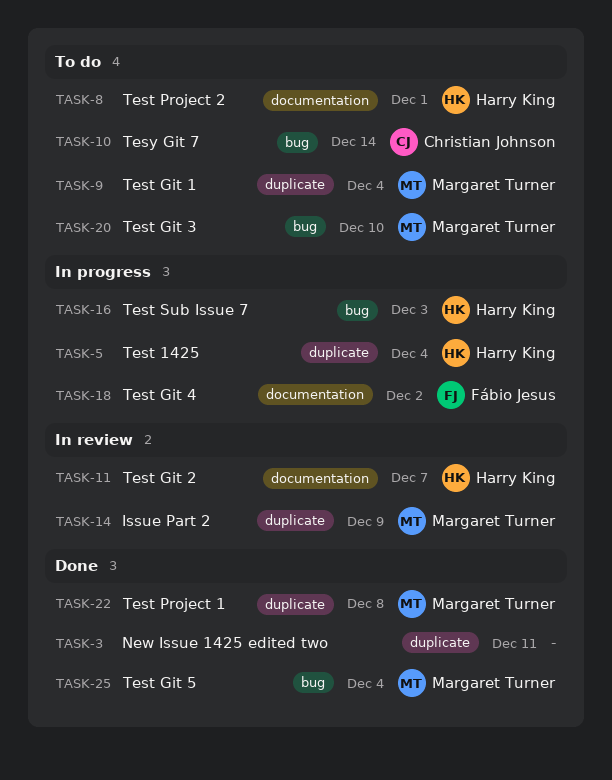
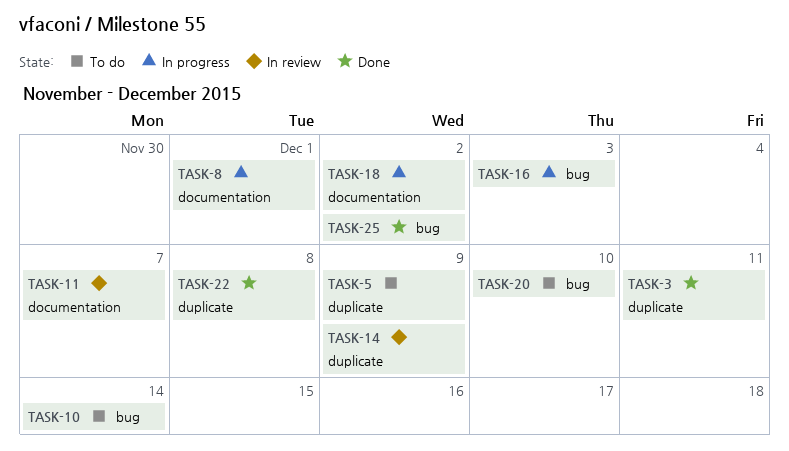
TASK-5, status: In progress -> To do
TASK-5, due: Dec 4 -> Dec 9
TASK-8, status: To do -> In progress
TASK-9: present -> none
TASK-25, due: Dec 4 -> Dec 2

